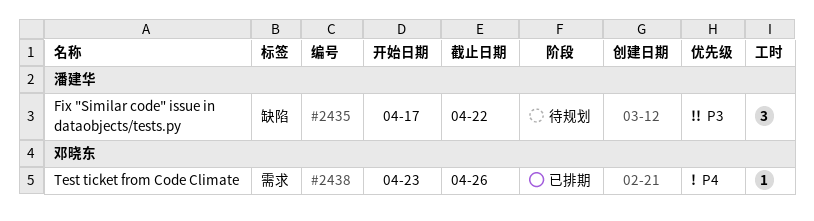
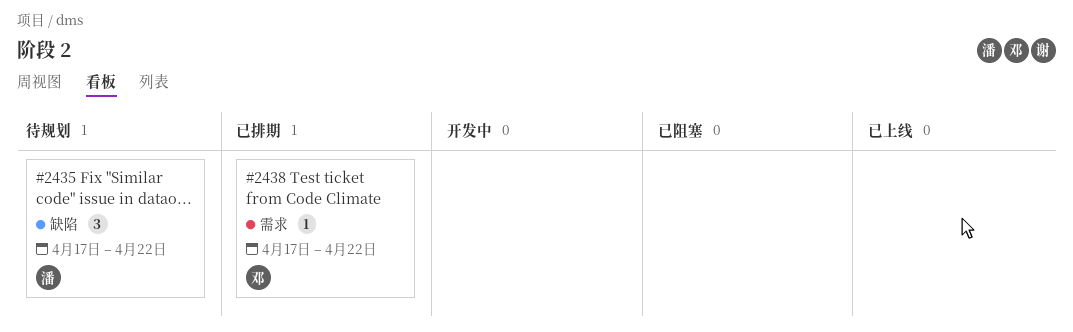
#2438, start: Apr 23 -> Apr 17
#2438, due: Apr 26 -> Apr 22

